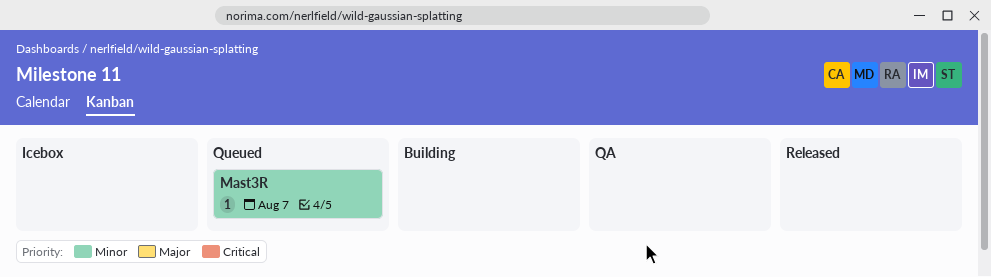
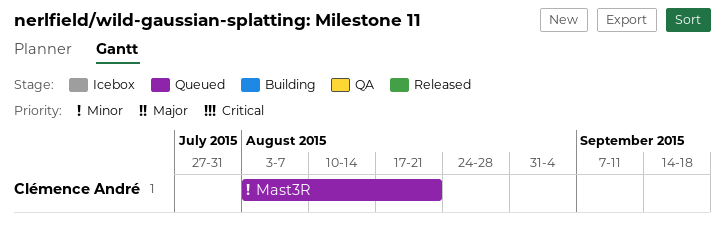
Mast3R, due: Aug 7 -> Aug 21

